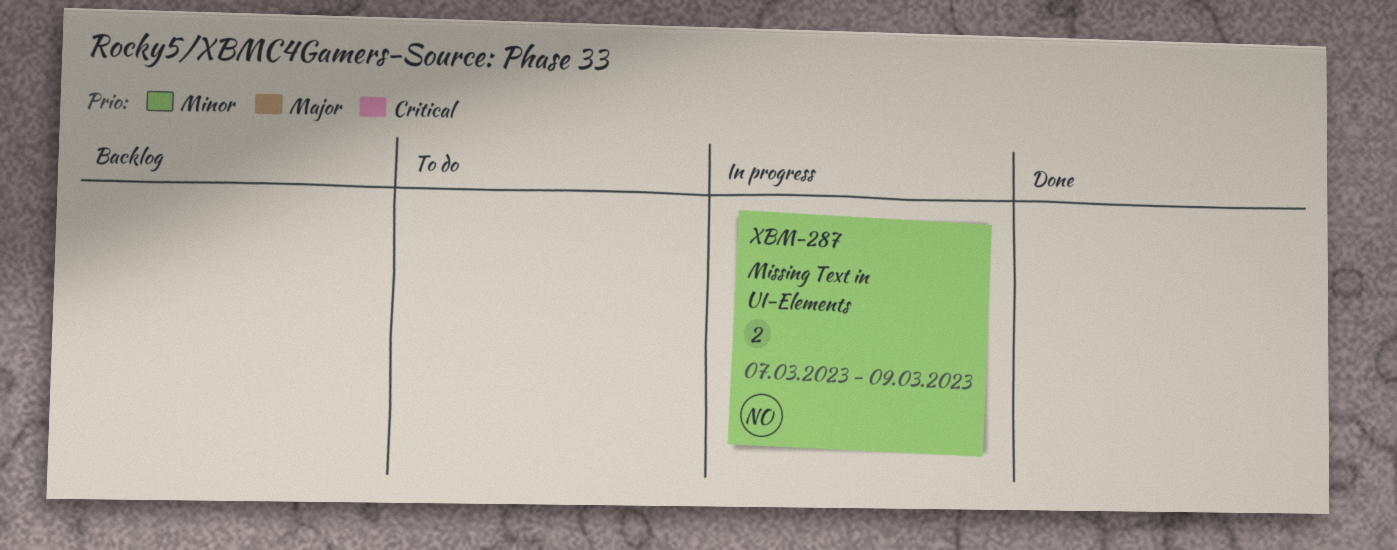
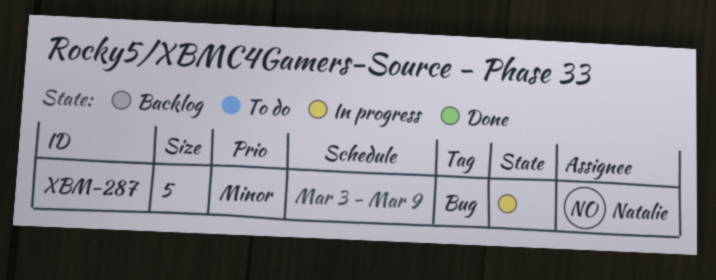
XBM-287, estimate: 2 -> 5
XBM-287, start: Mar 7 -> Mar 3

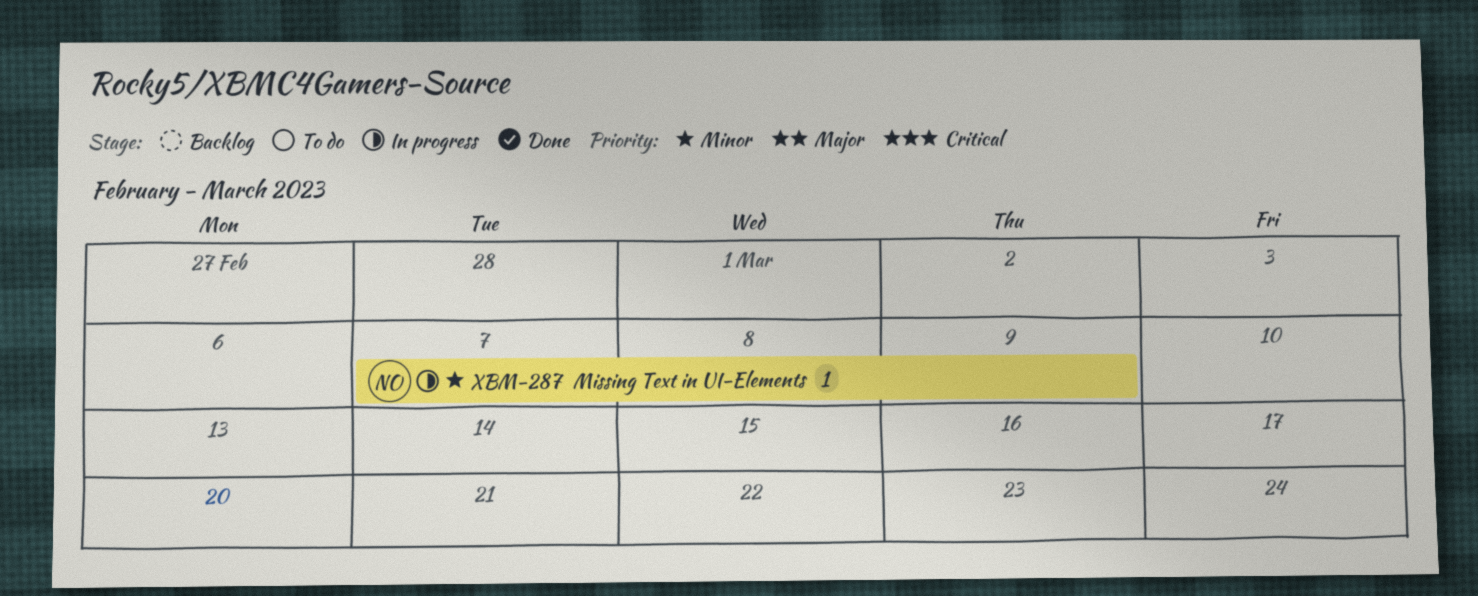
XBM-287, estimate: 5 -> 1
XBM-287, start: Mar 3 -> Mar 7

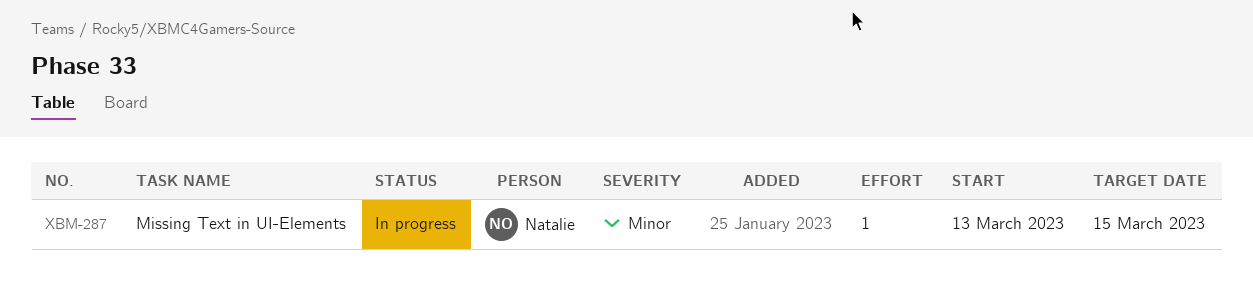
XBM-287, start: Mar 7 -> Mar 13
XBM-287, due: Mar 9 -> Mar 15

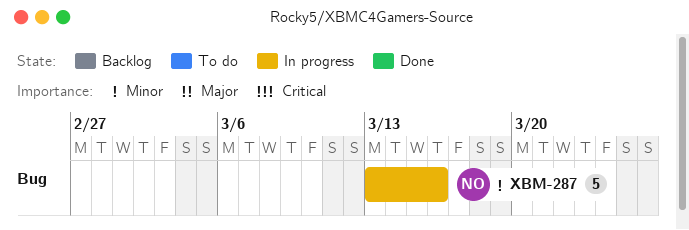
XBM-287, estimate: 1 -> 5
XBM-287, due: Mar 15 -> Mar 16

